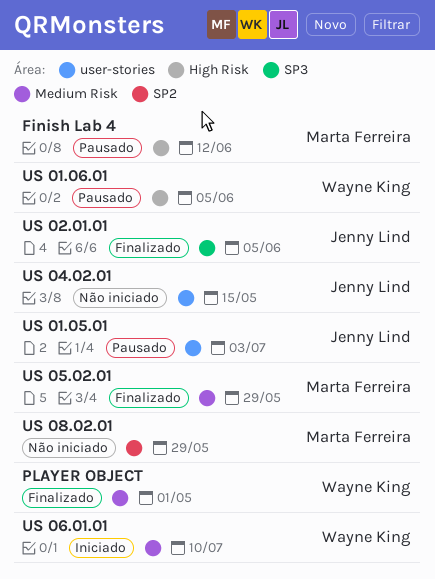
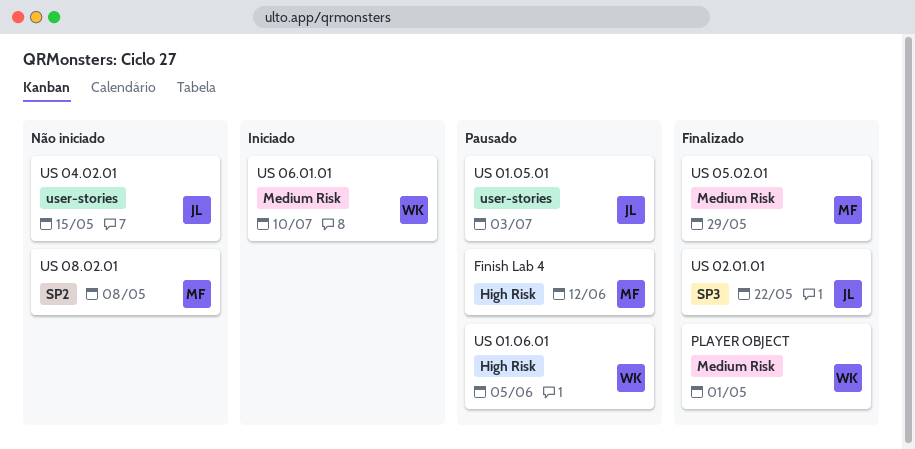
US 02.01.01, due: Jun 5 -> May 22
US 08.02.01, due: May 29 -> May 8

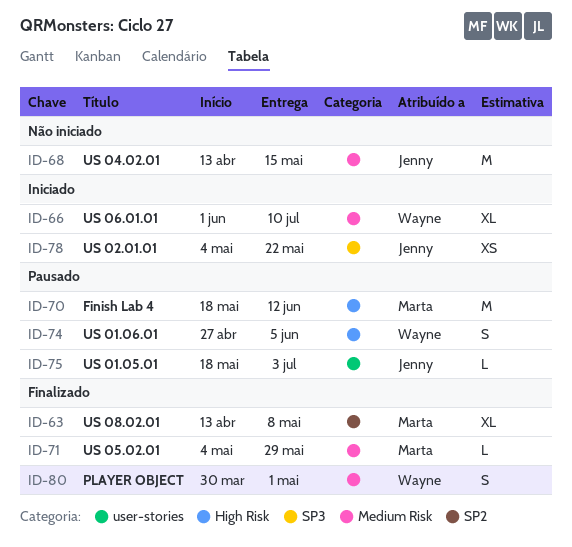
US 02.01.01, status: Finalizado -> Iniciado
US 04.02.01, label: user-stories -> Medium Risk
US 08.02.01, status: Não iniciado -> Finalizado

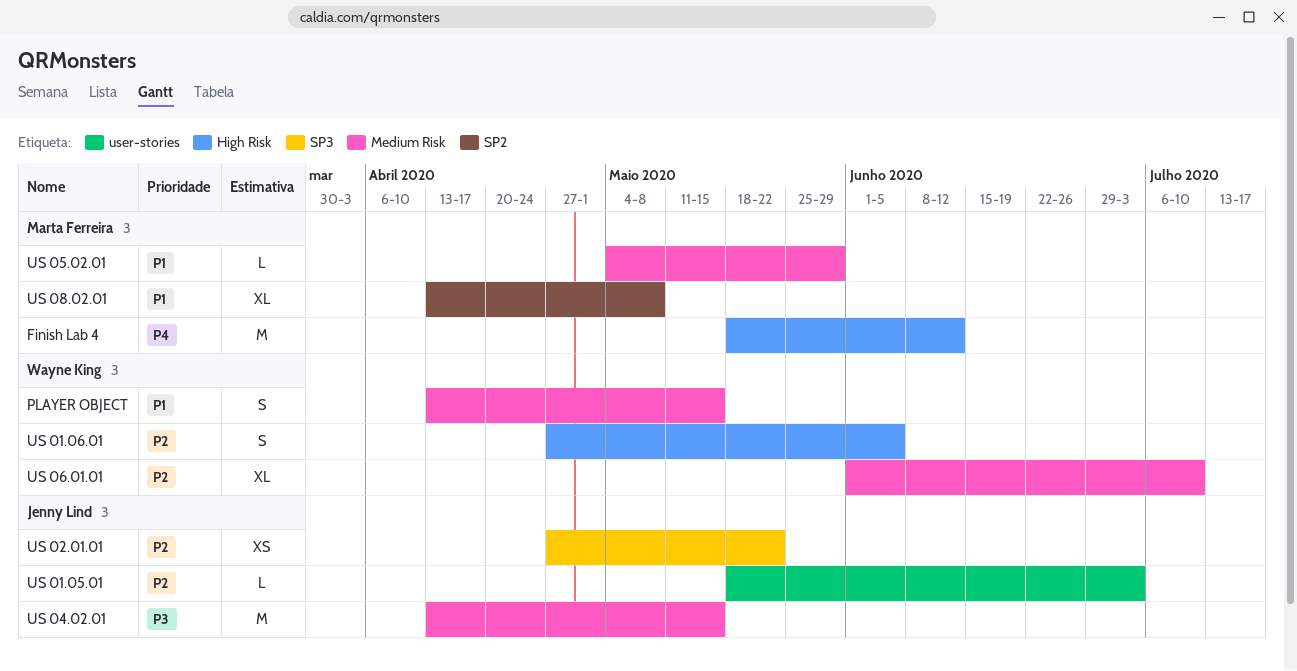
PLAYER OBJECT, start: Mar 30 -> Apr 13
PLAYER OBJECT, due: May 1 -> May 15
US 02.01.01, start: May 4 -> Apr 27

